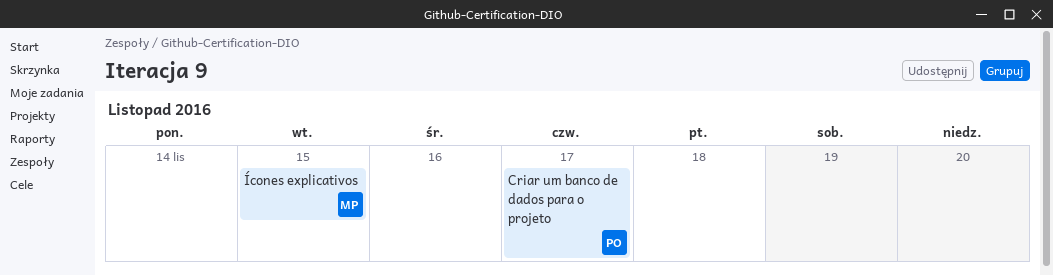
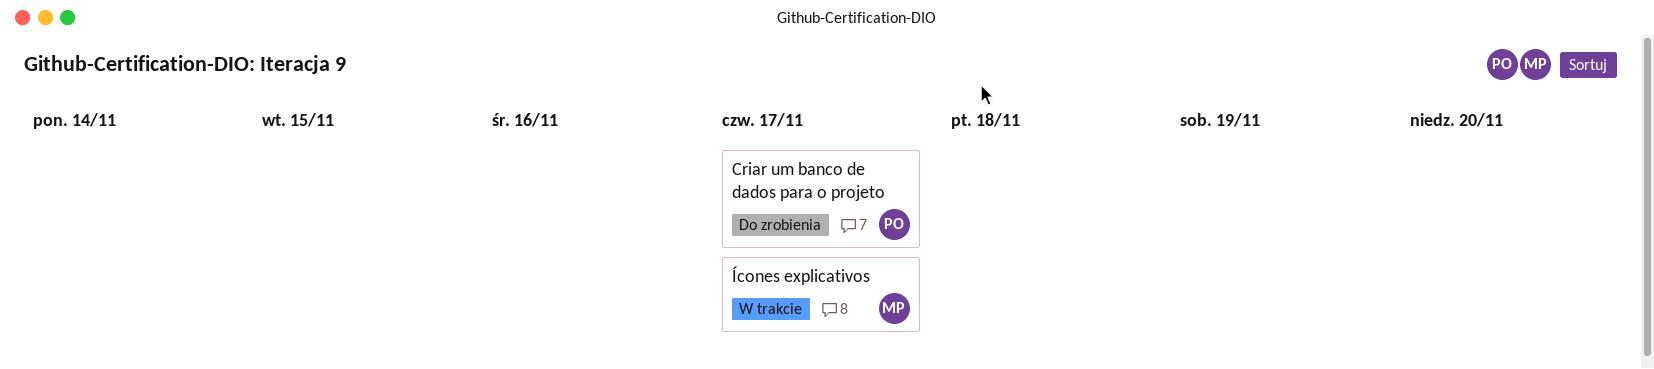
Ícones explicativos, due: Nov 15 -> Nov 17

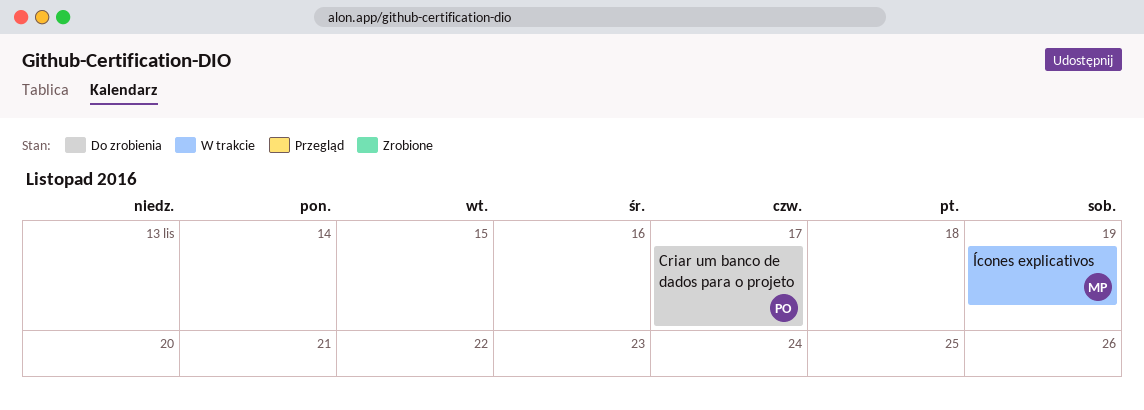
Ícones explicativos, due: Nov 17 -> Nov 19

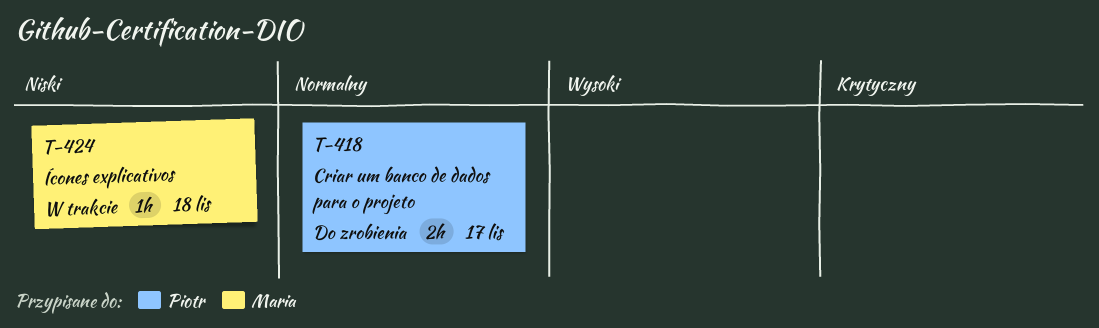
Ícones explicativos, due: Nov 19 -> Nov 18

